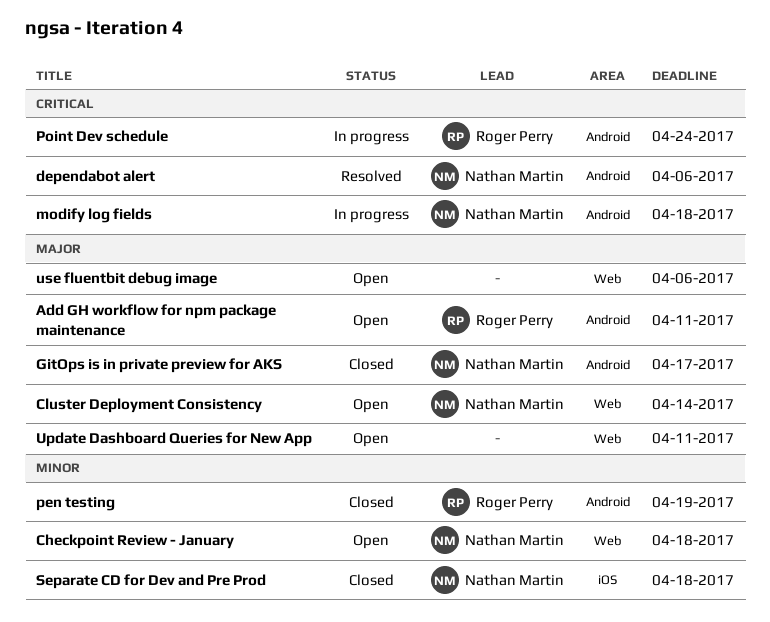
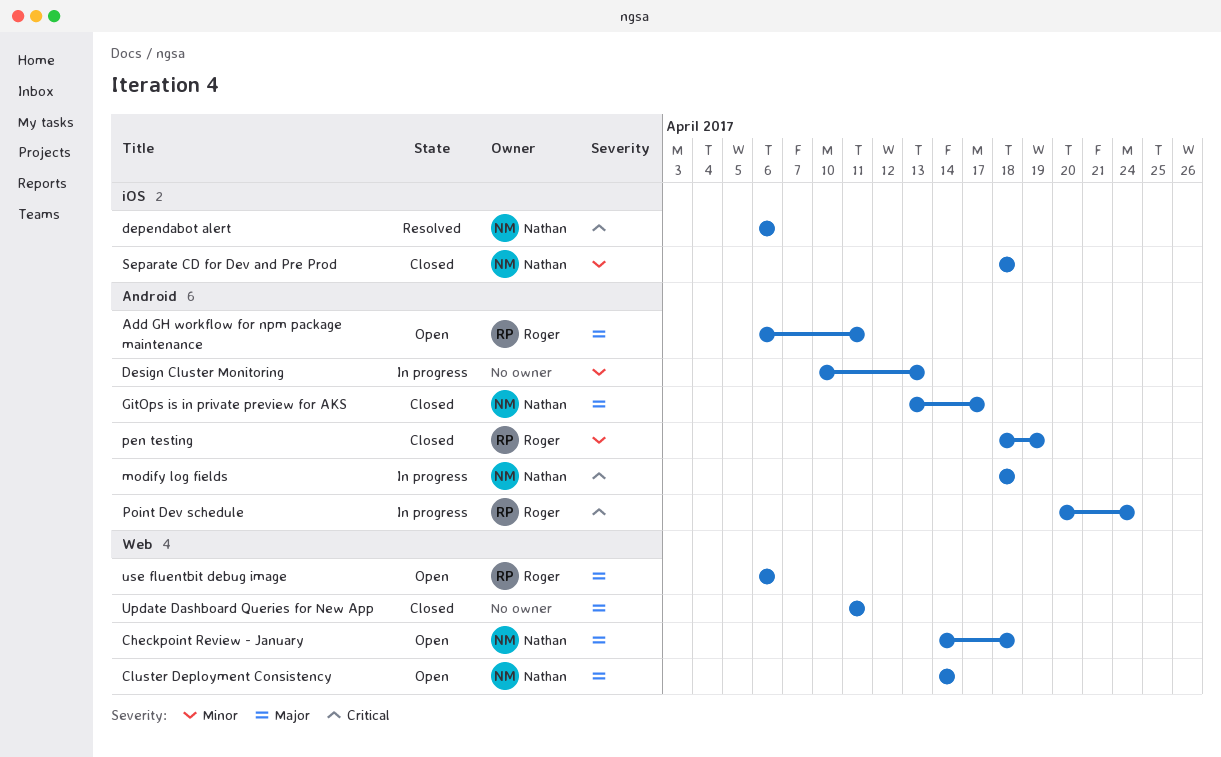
Checkpoint Review - January, priority: Minor -> Major
dependabot alert, label: Android -> iOS
Design Cluster Monitoring: none -> present
Update Dashboard Queries for New App, status: Open -> Closed
use fluentbit debug image, owner: none -> Roger Perry

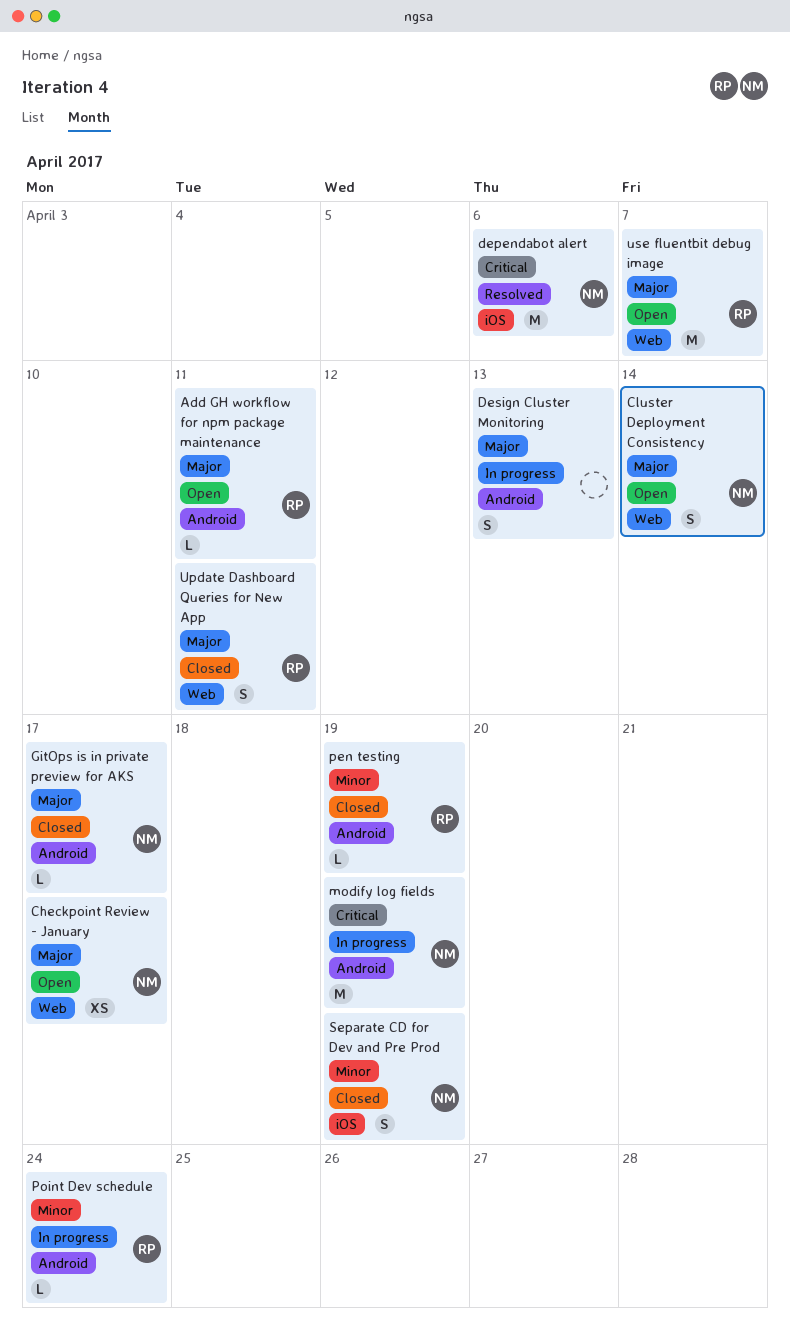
Checkpoint Review - January, due: Apr 18 -> Apr 17
Design Cluster Monitoring, priority: Minor -> Major
modify log fields, due: Apr 18 -> Apr 19
Point Dev schedule, priority: Critical -> Minor
Separate CD for Dev and Pre Prod, due: Apr 18 -> Apr 19
Update Dashboard Queries for New App, owner: none -> Roger
use fluentbit debug image, due: Apr 6 -> Apr 7

